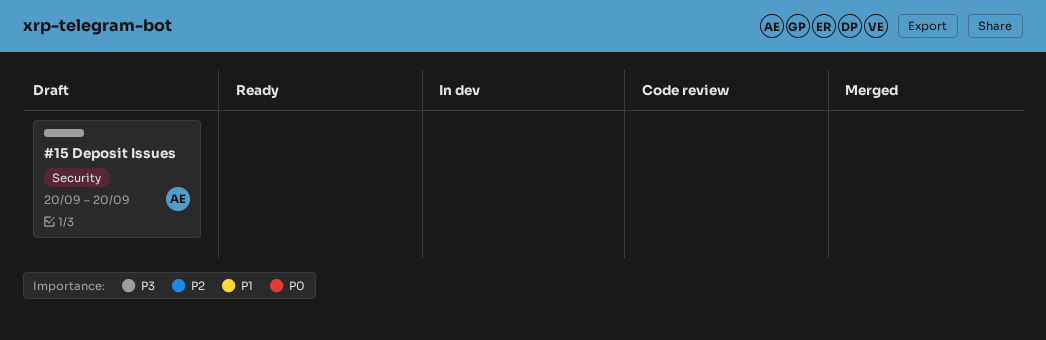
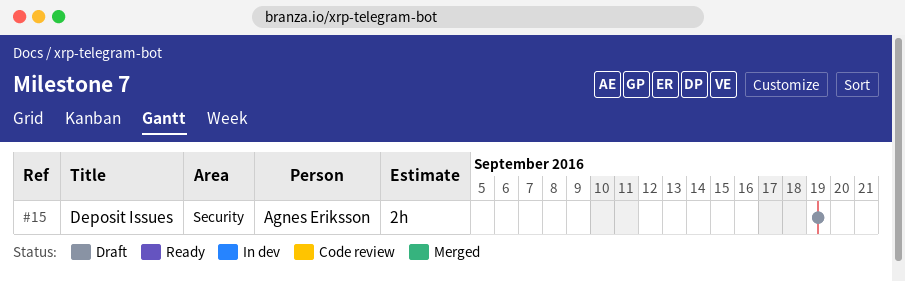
#15, start: Sep 20 -> Sep 19
#15, due: Sep 20 -> Sep 19

